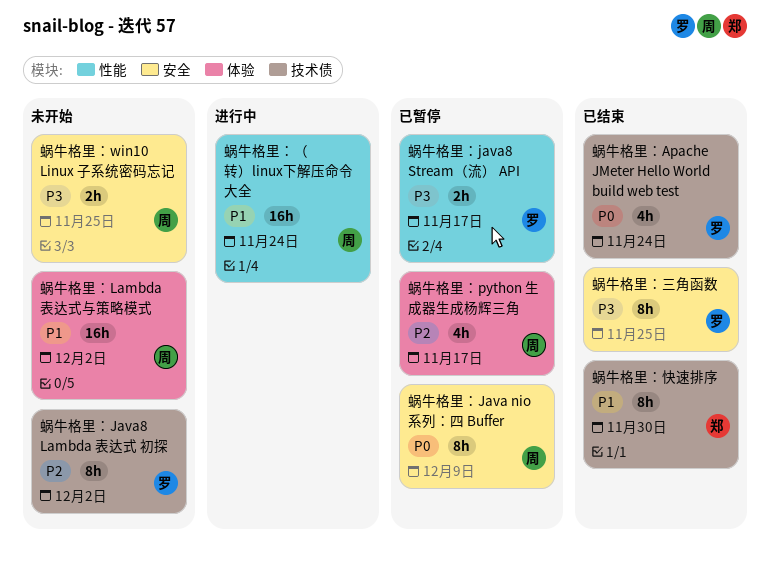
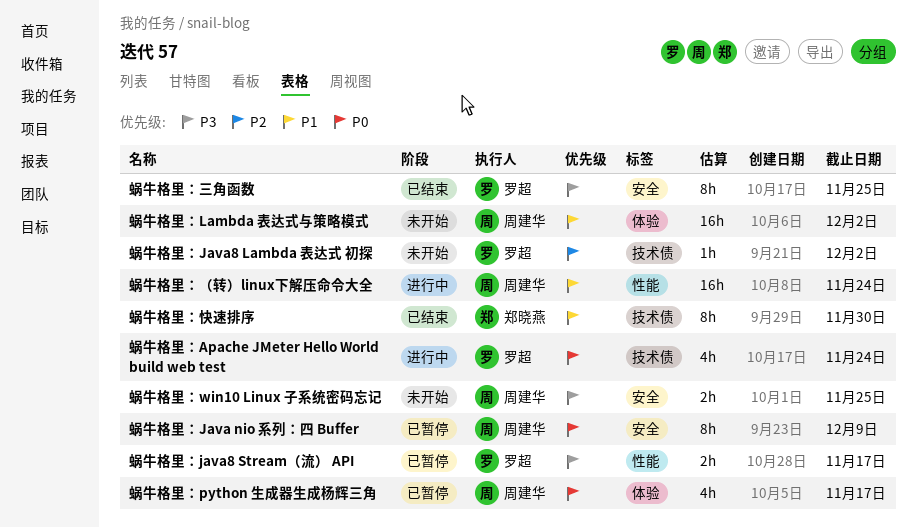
蜗牛格里：Apache JMeter Hello World build web test, status: 已结束 -> 进行中
蜗牛格里：Java8 Lambda 表达式 初探, estimate: 8h -> 1h
蜗牛格里：python 生成器生成杨辉三角, priority: P2 -> P0

